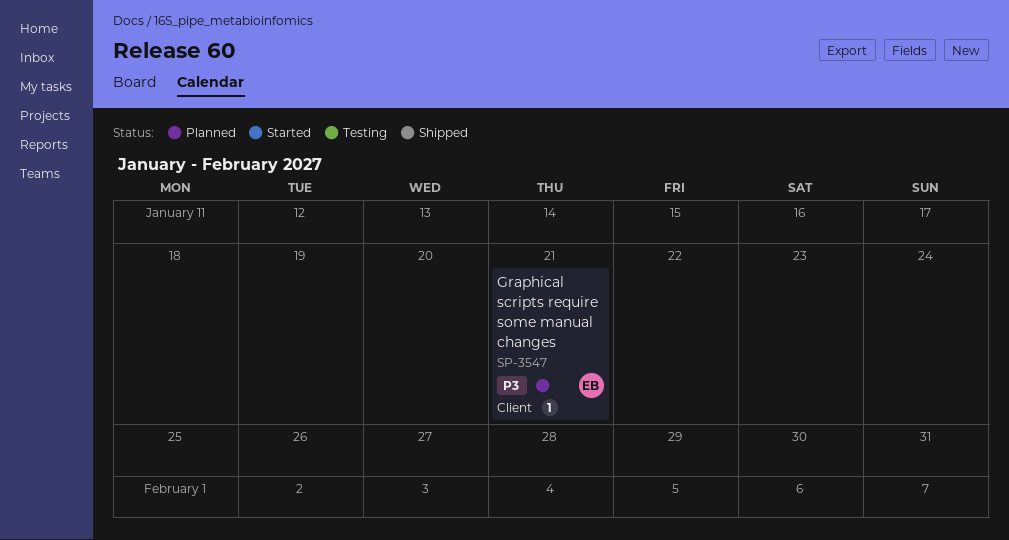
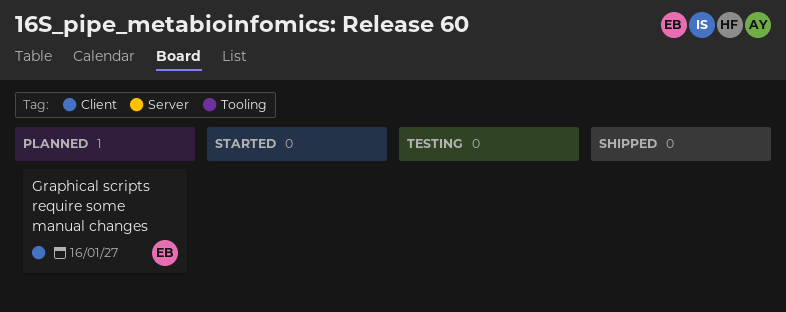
Graphical scripts require some manual changes, due: Jan 21 -> Jan 16

